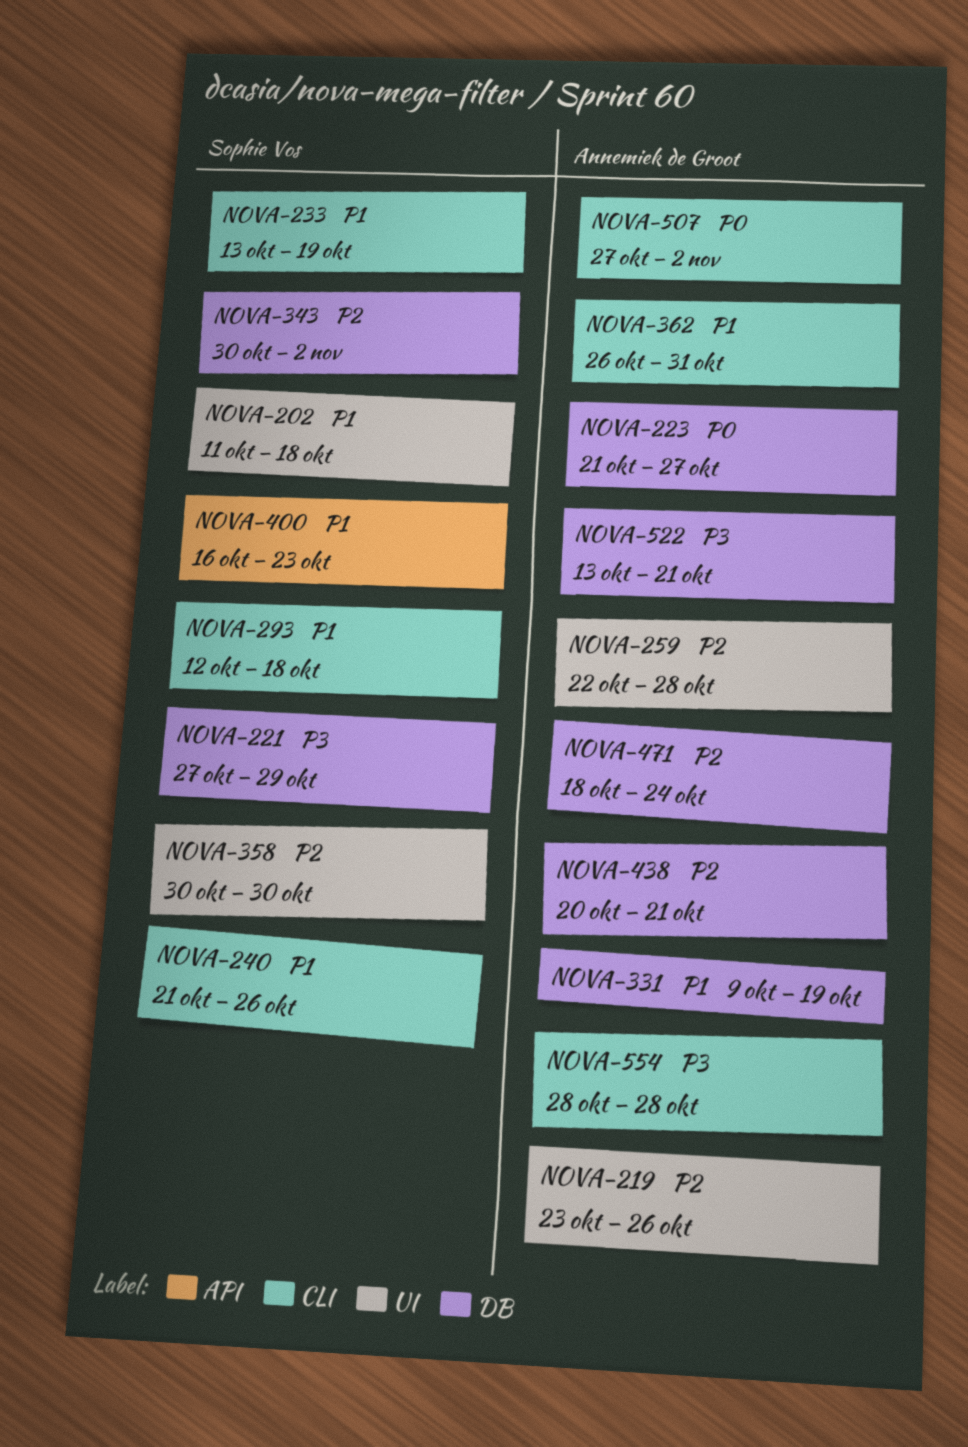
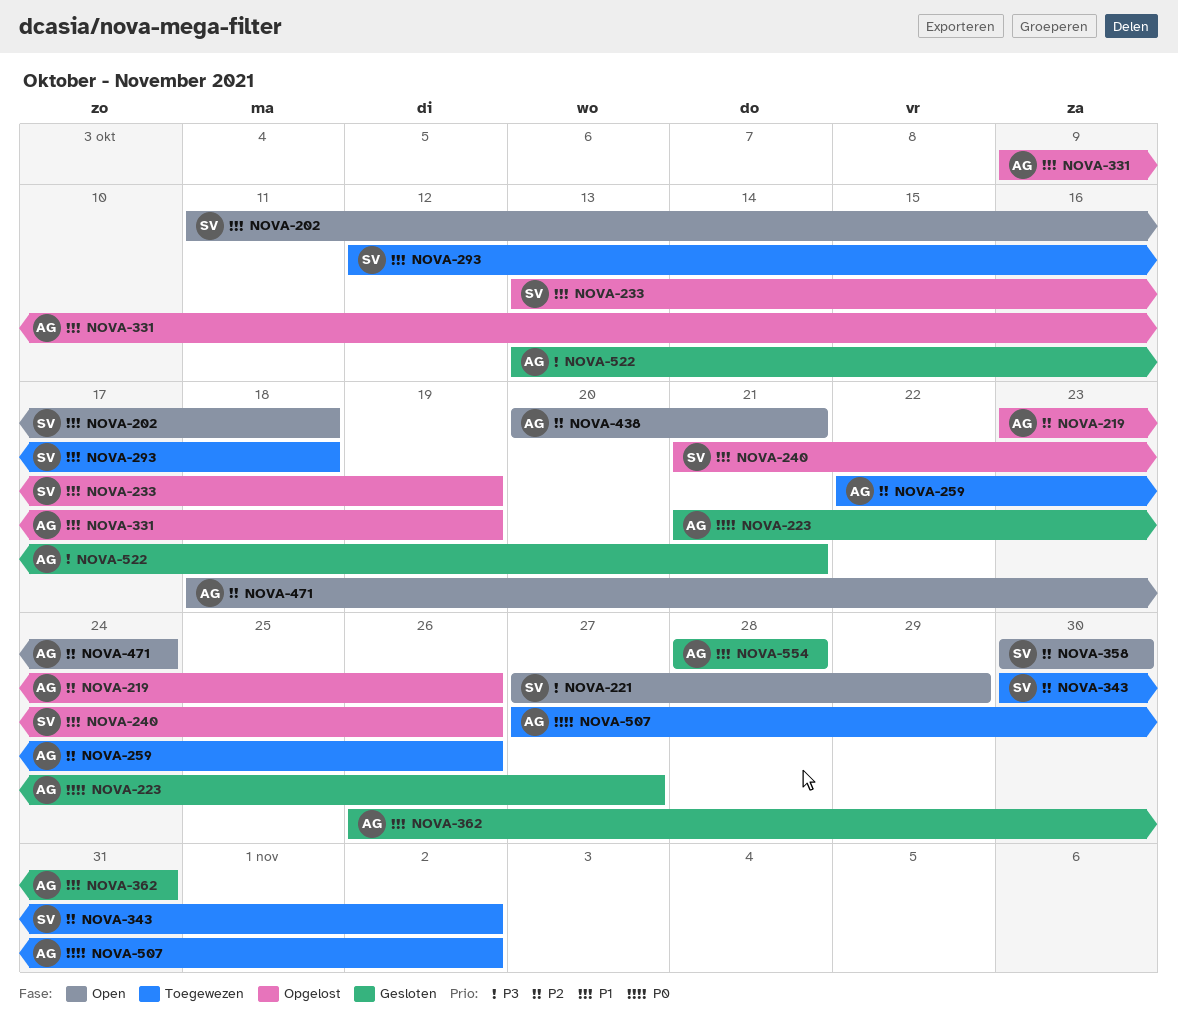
NOVA-259, due: Oct 28 -> Oct 26
NOVA-400: present -> none
NOVA-554, priority: P3 -> P1

